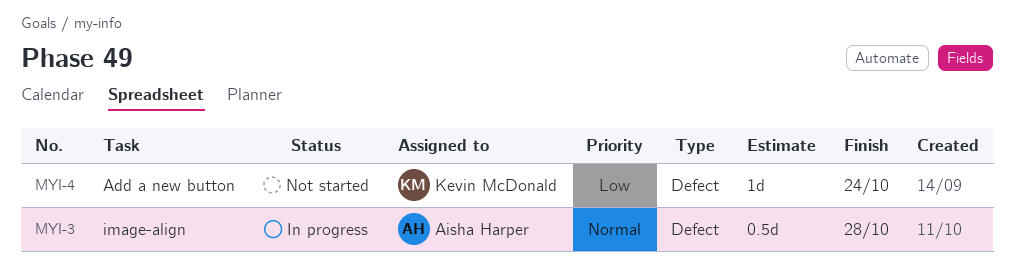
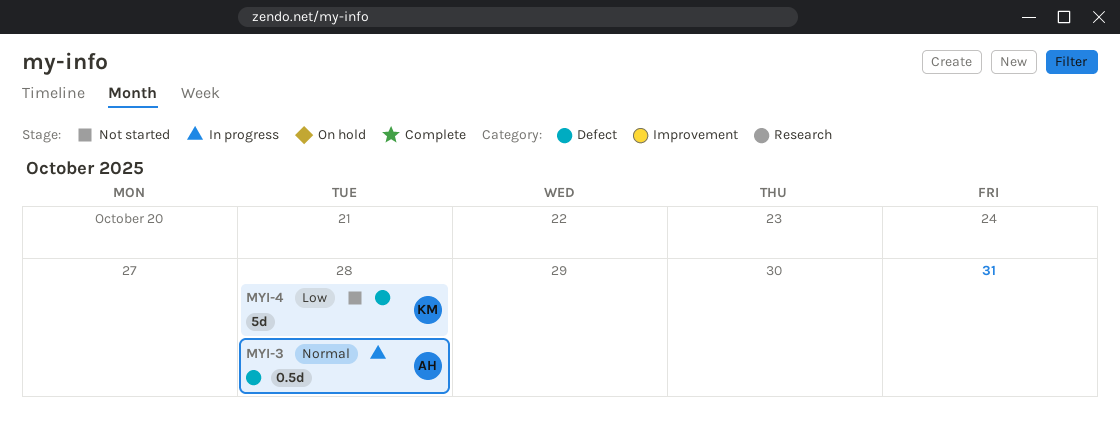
MYI-4, estimate: 1d -> 5d
MYI-4, due: Oct 24 -> Oct 28

